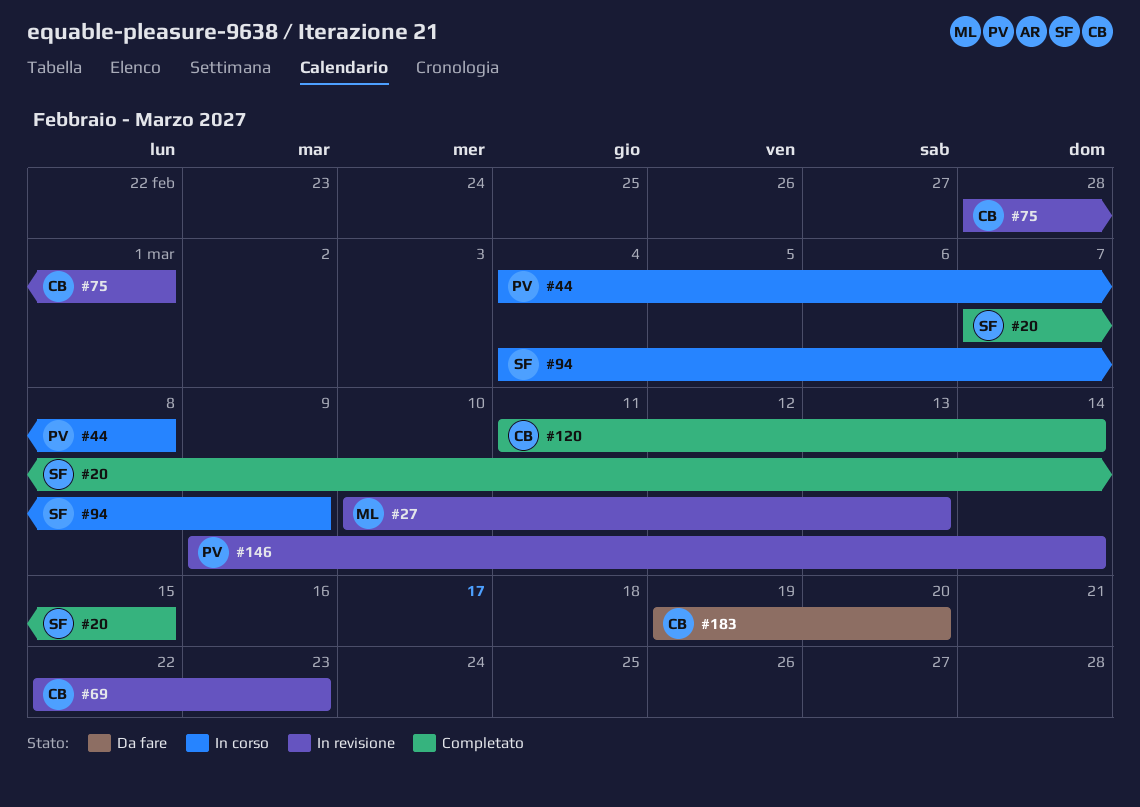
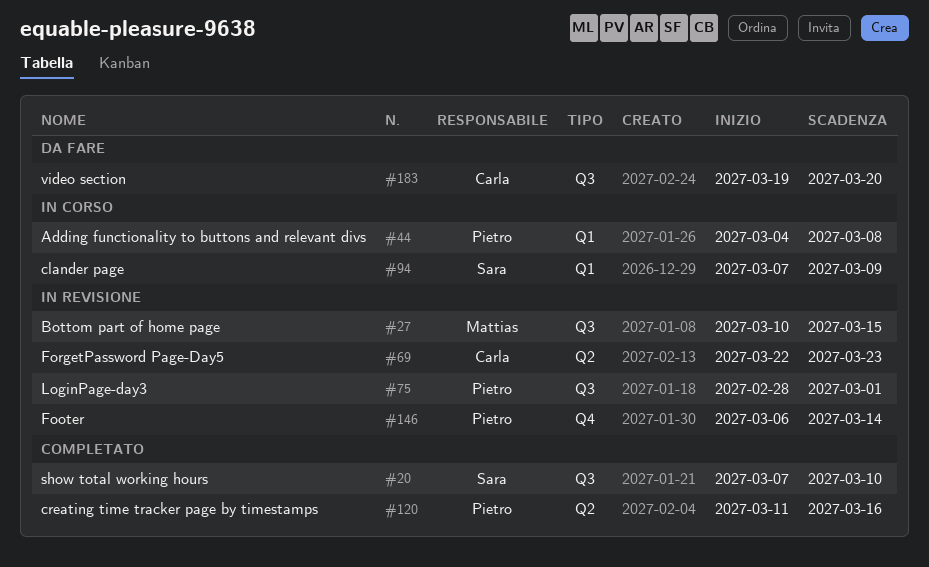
#20, due: Mar 15 -> Mar 10
#27, due: Mar 13 -> Mar 15
#75, owner: Carla -> Pietro
#94, start: Mar 4 -> Mar 7
#120, owner: Carla -> Pietro
#120, due: Mar 14 -> Mar 16
#146, start: Mar 9 -> Mar 6

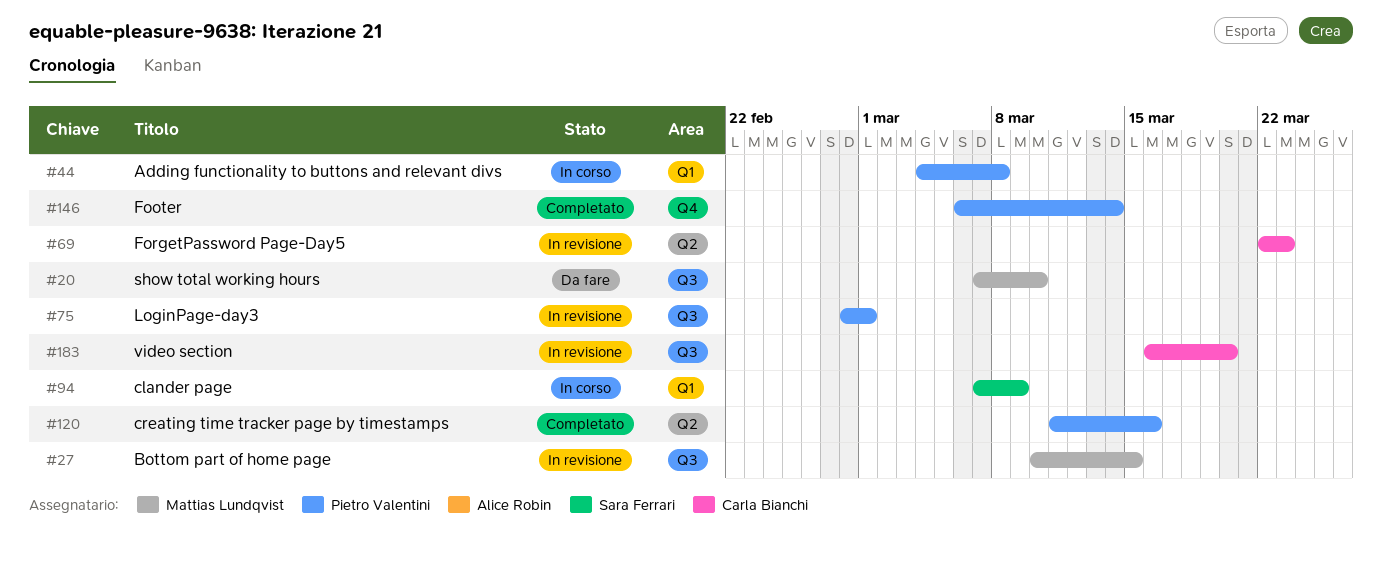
#20, status: Completato -> Da fare
#20, owner: Sara Ferrari -> Mattias Lundqvist
#146, status: In revisione -> Completato
#183, status: Da fare -> In revisione
#183, start: Mar 19 -> Mar 16

